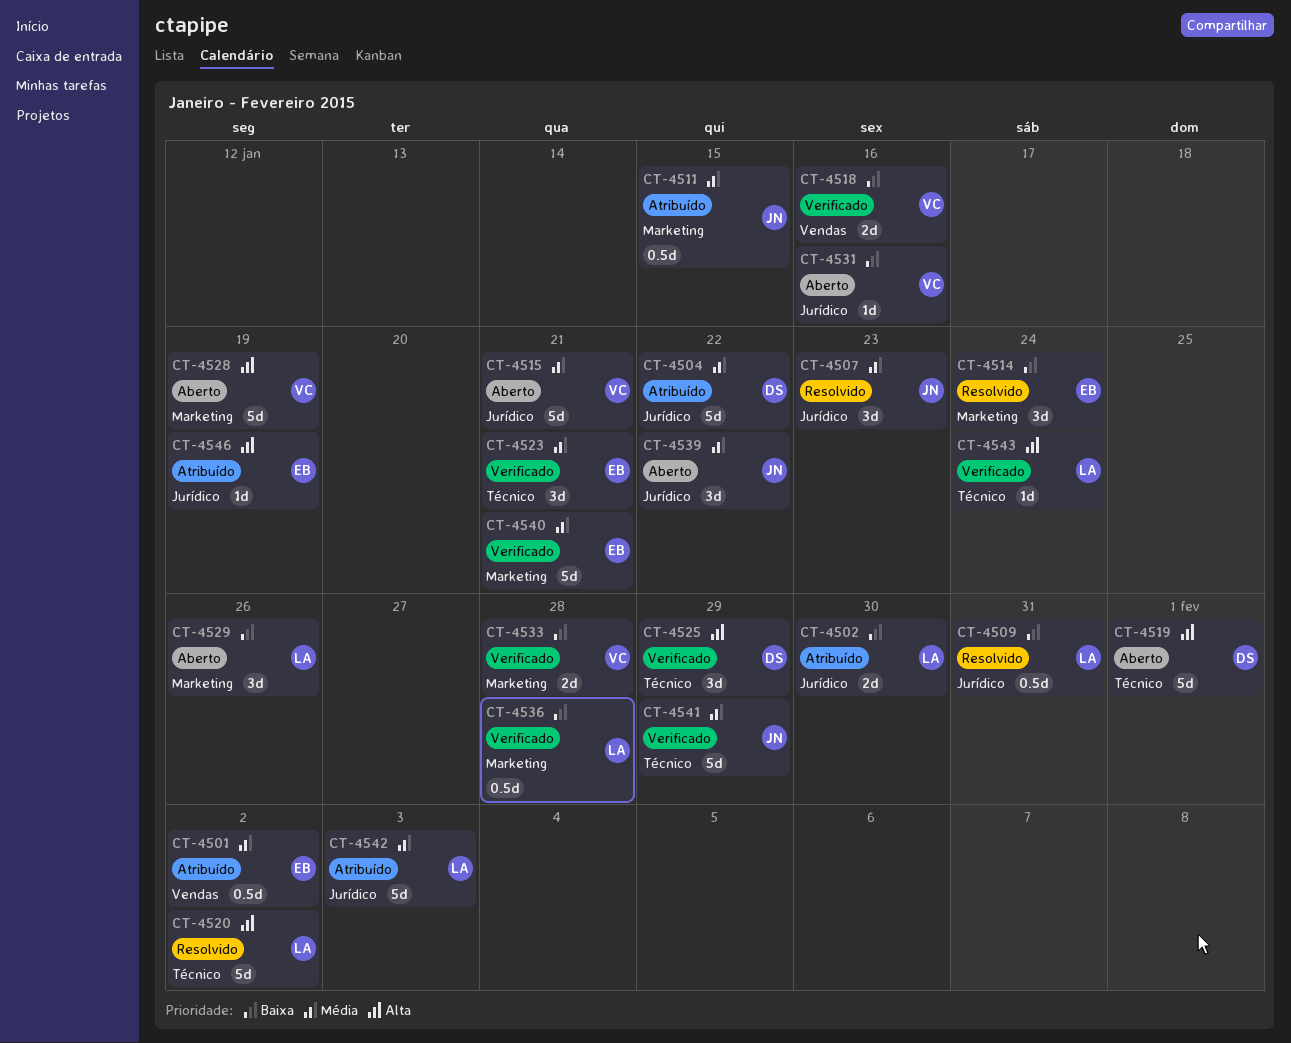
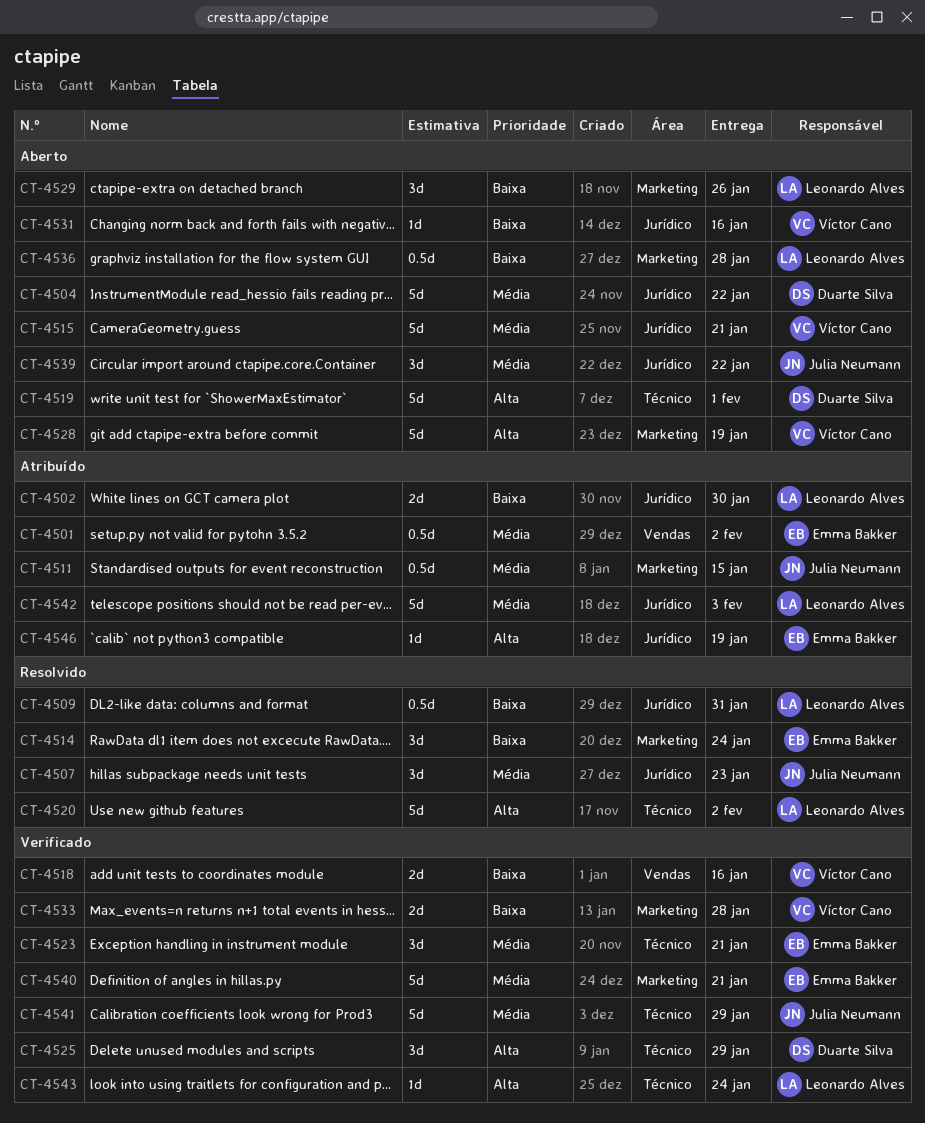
CT-4504, status: Atribuído -> Aberto
CT-4536, status: Verificado -> Aberto

